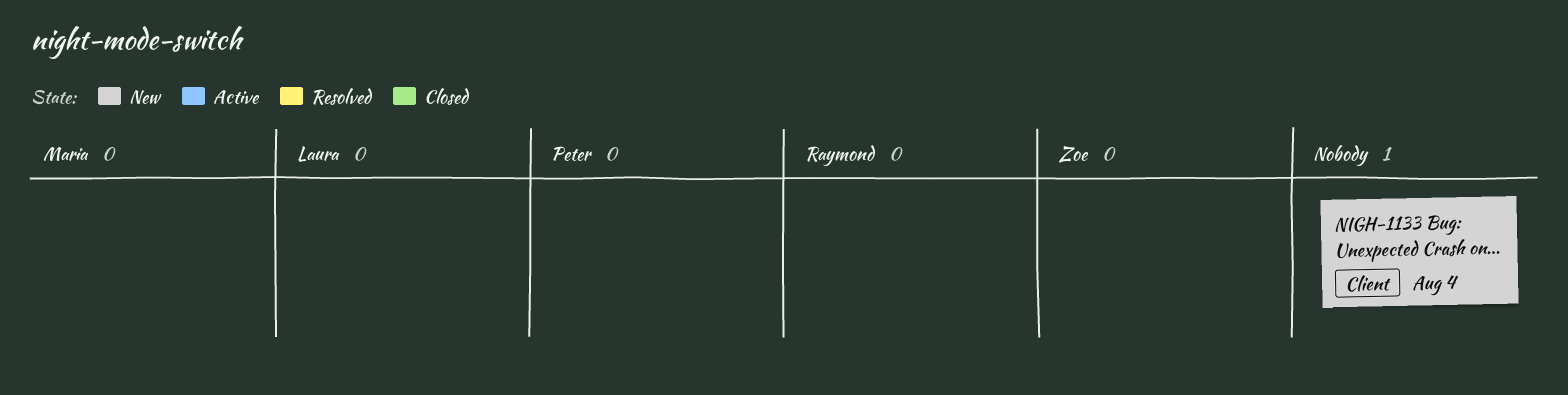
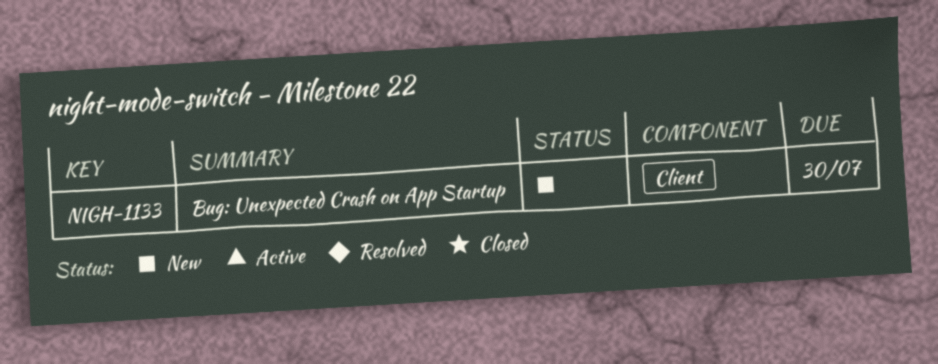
NIGH-1133, due: Aug 4 -> Jul 30

